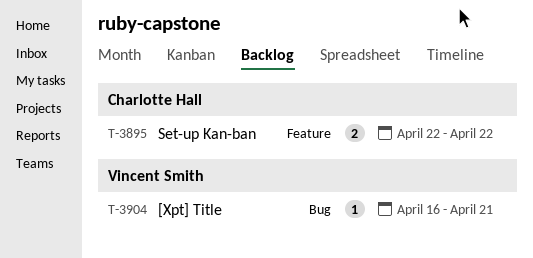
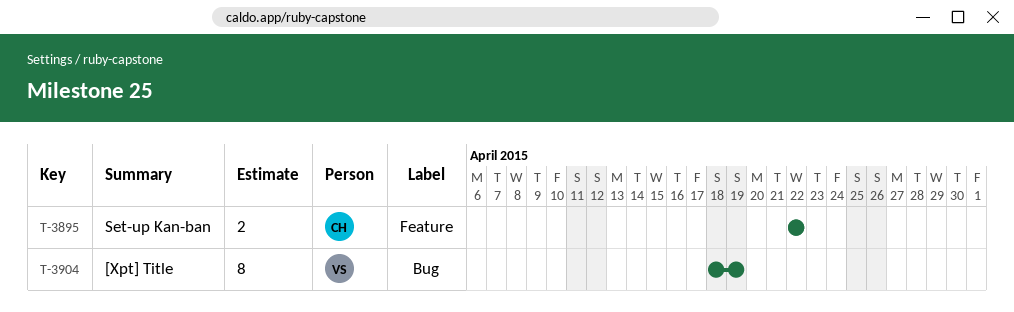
T-3904, estimate: 1 -> 8
T-3904, start: Apr 16 -> Apr 18
T-3904, due: Apr 21 -> Apr 19

